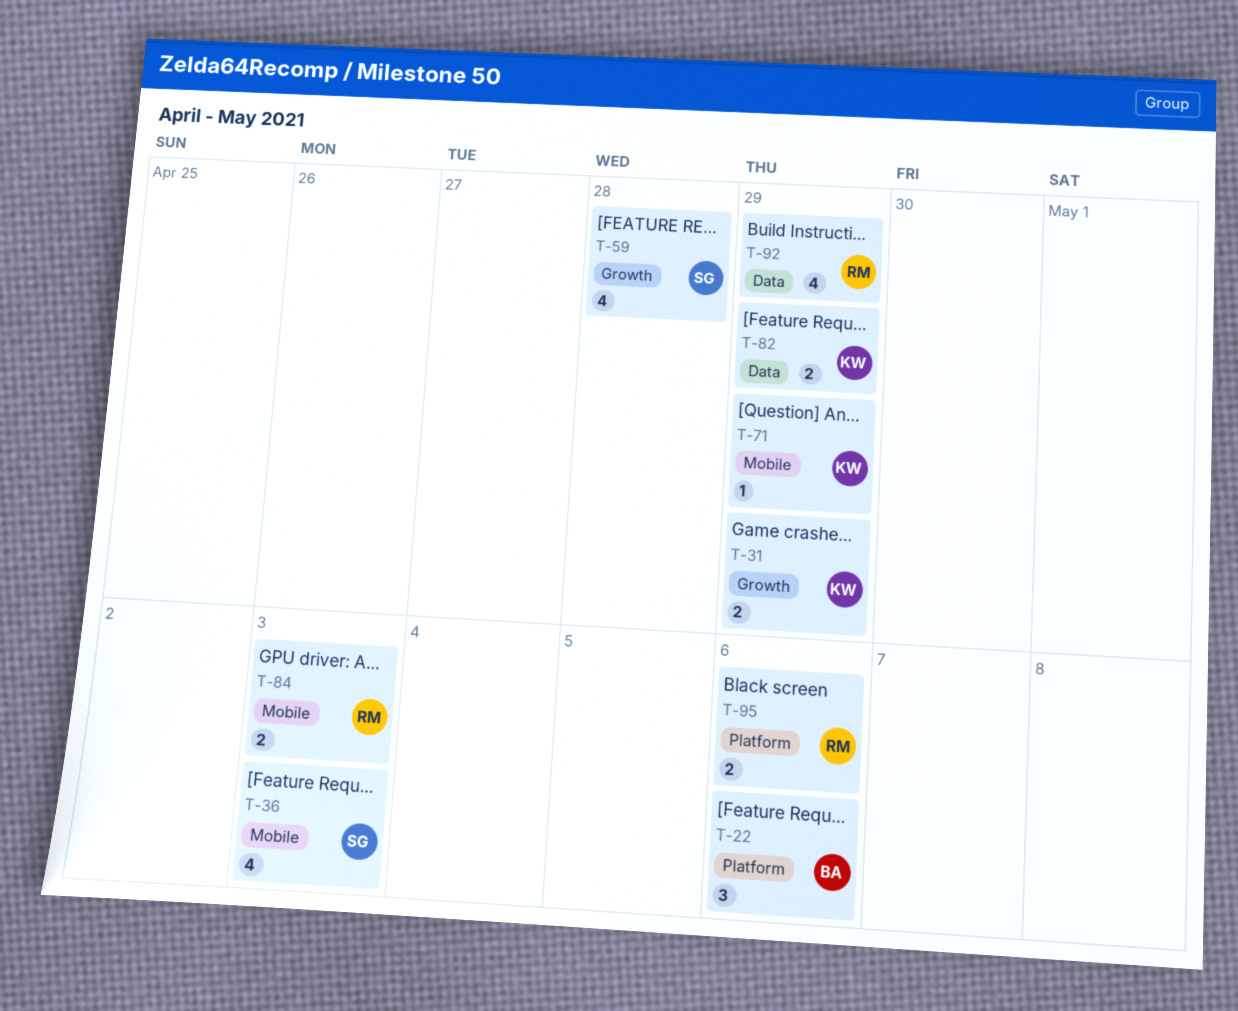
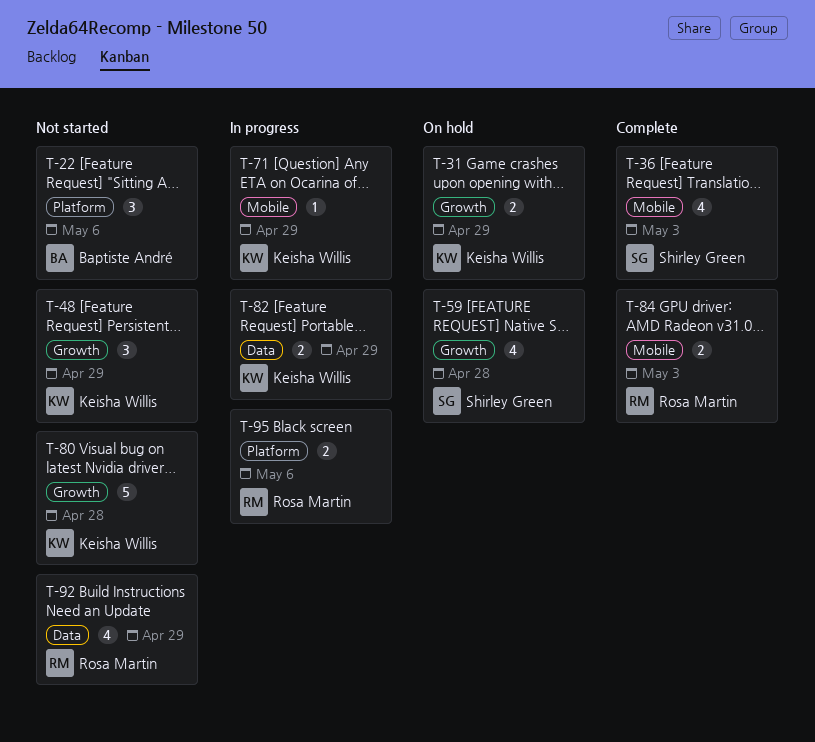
T-48: none -> present
T-80: none -> present

